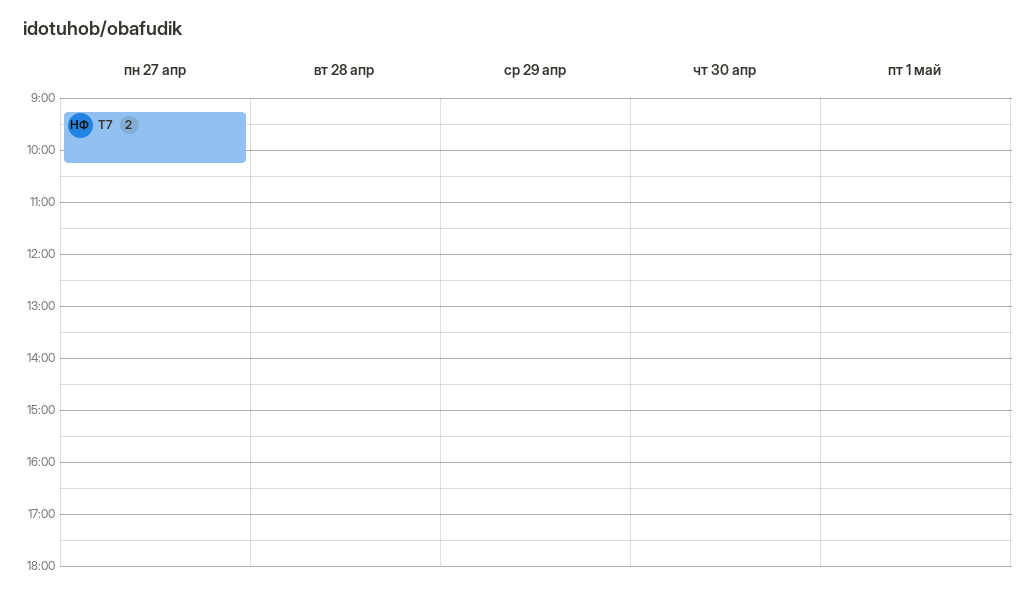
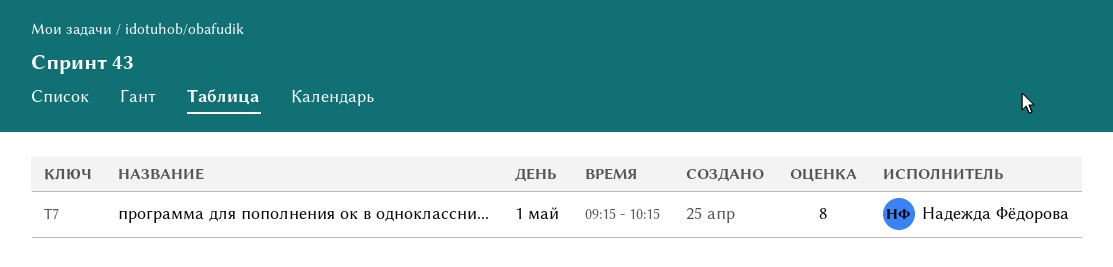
T7, estimate: 2 -> 8
T7, day: Apr 27 -> May 1

